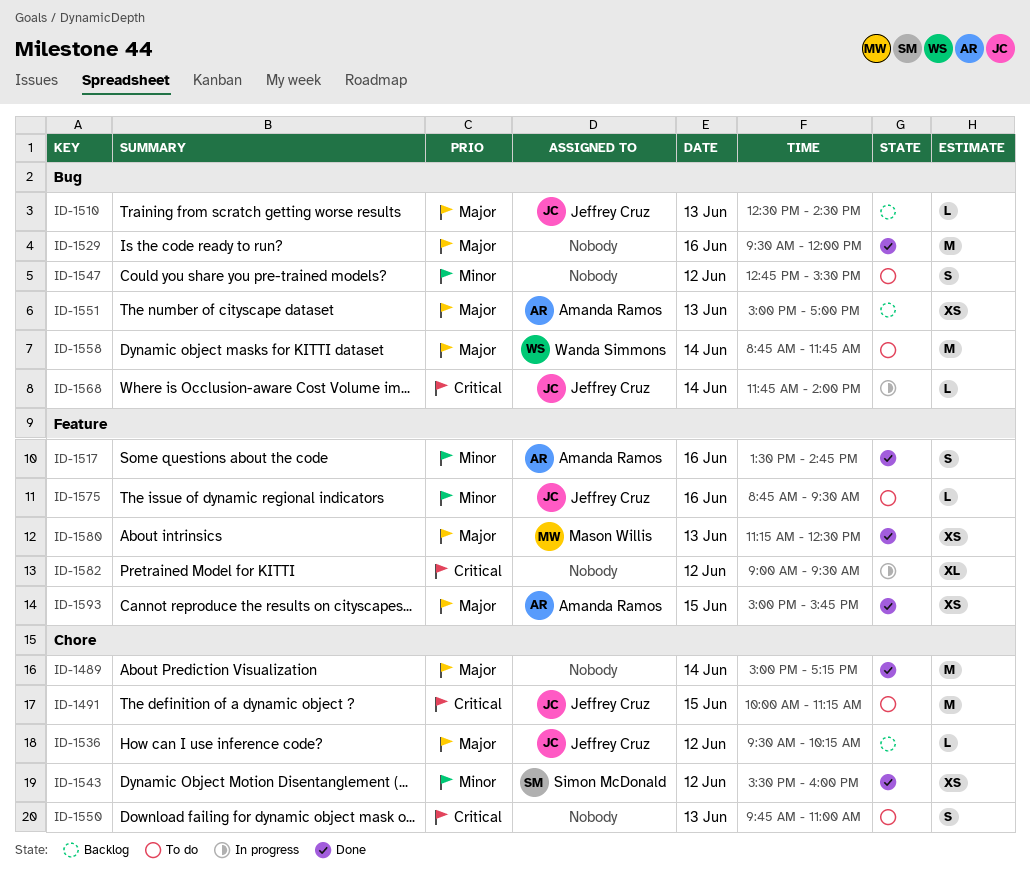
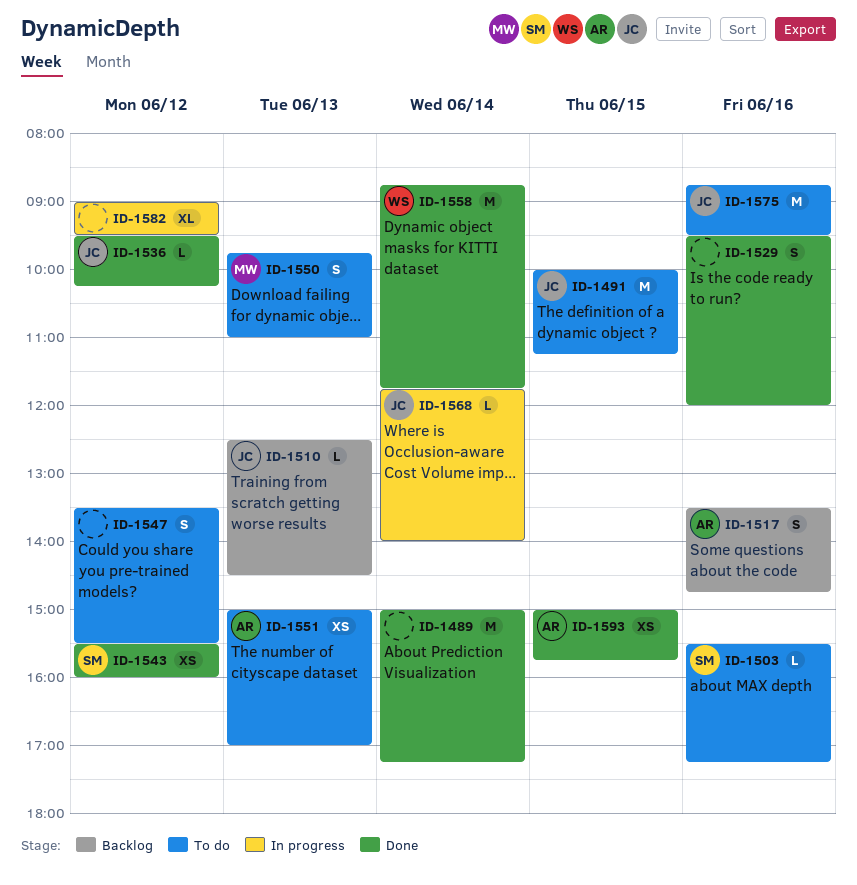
ID-1503: none -> present
ID-1517, status: Done -> Backlog
ID-1529, estimate: M -> S
ID-1536, status: Backlog -> Done
ID-1547, begins: 12:45 -> 13:30
ID-1550, owner: none -> Mason Willis
ID-1551, status: Backlog -> To do
ID-1558, status: To do -> Done
ID-1575, estimate: L -> M
ID-1580: present -> none

